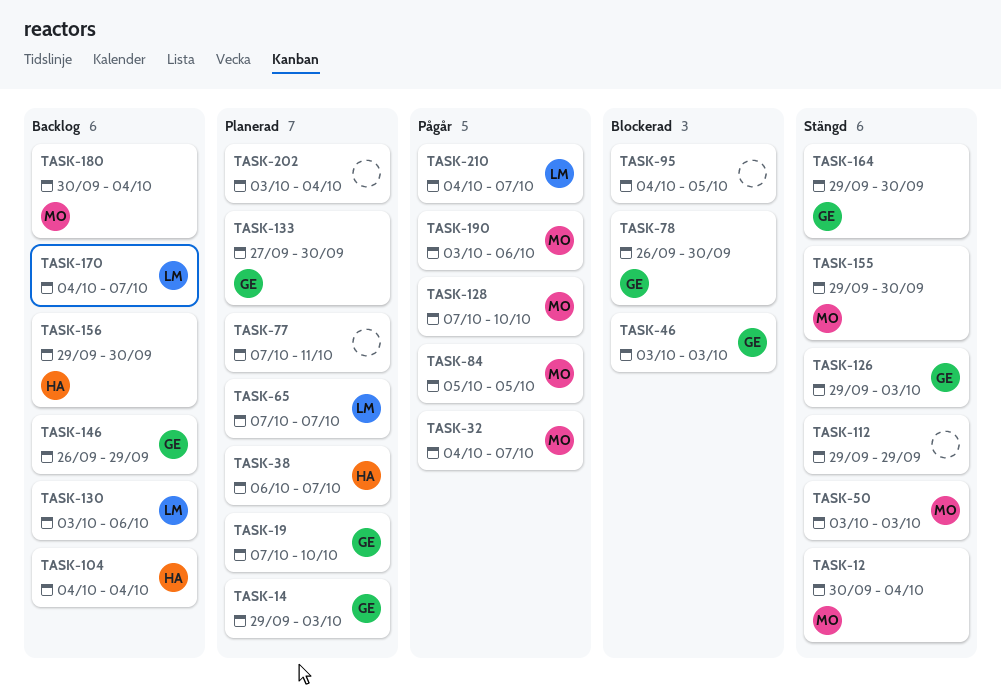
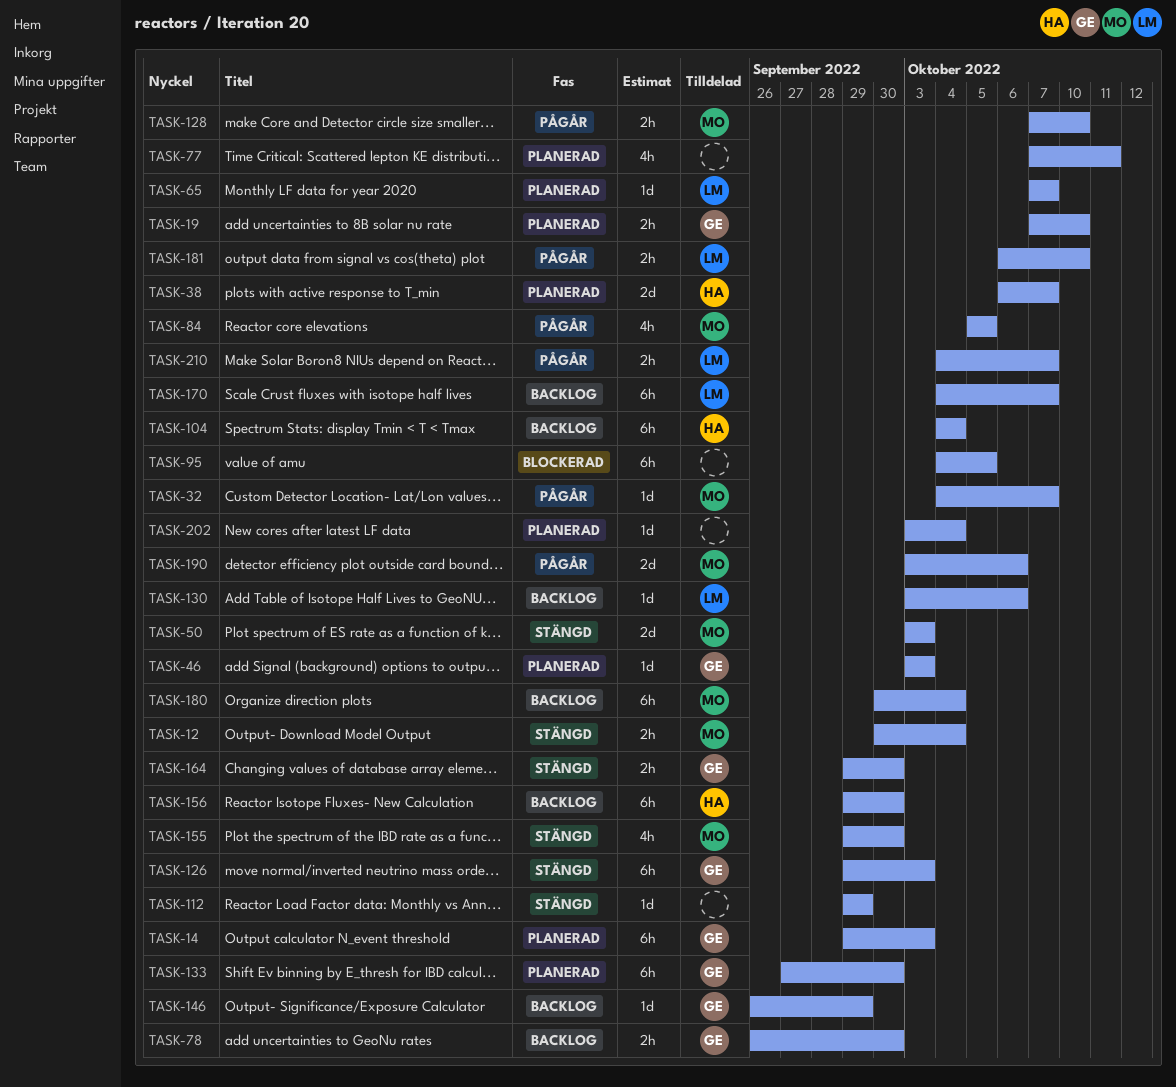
TASK-46, status: Blockerad -> Planerad
TASK-78, status: Blockerad -> Backlog
TASK-181: none -> present

